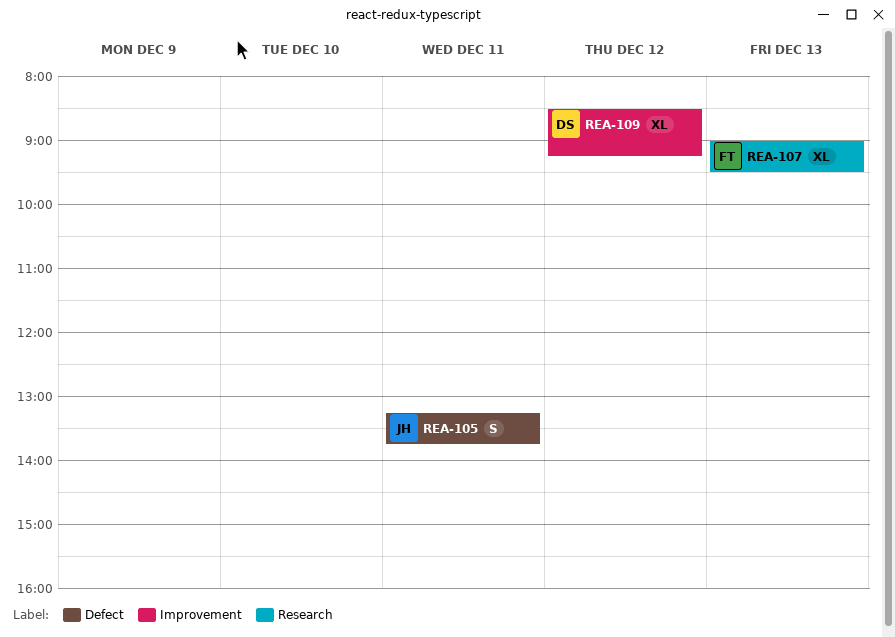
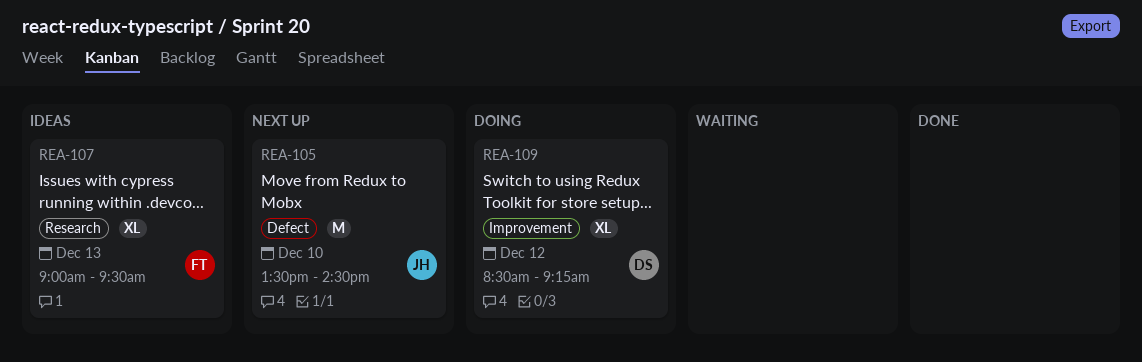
REA-105, estimate: S -> M
REA-105, day: Dec 11 -> Dec 10
REA-105, begins: 13:15 -> 13:30
REA-105, ends: 13:45 -> 14:30

